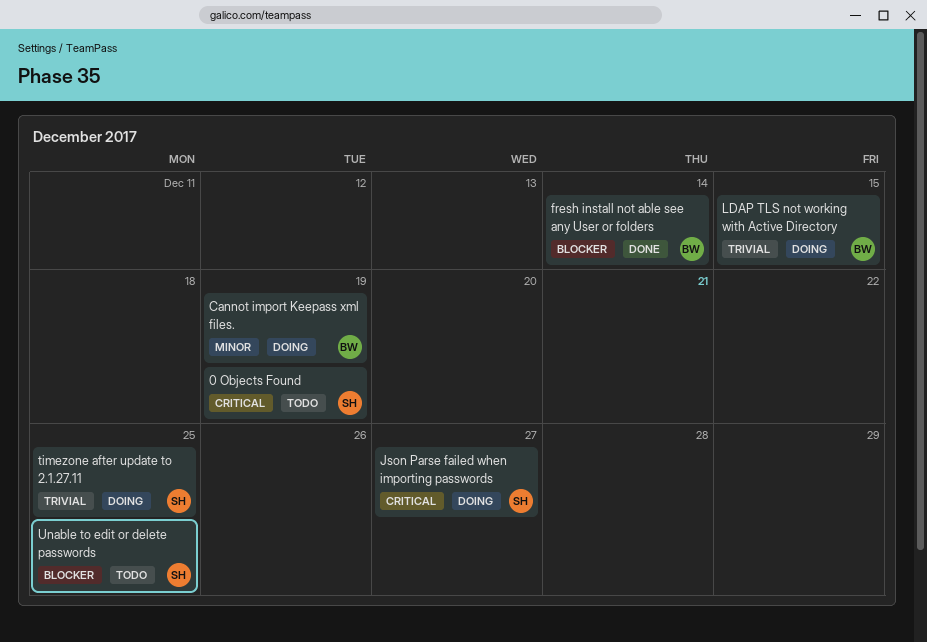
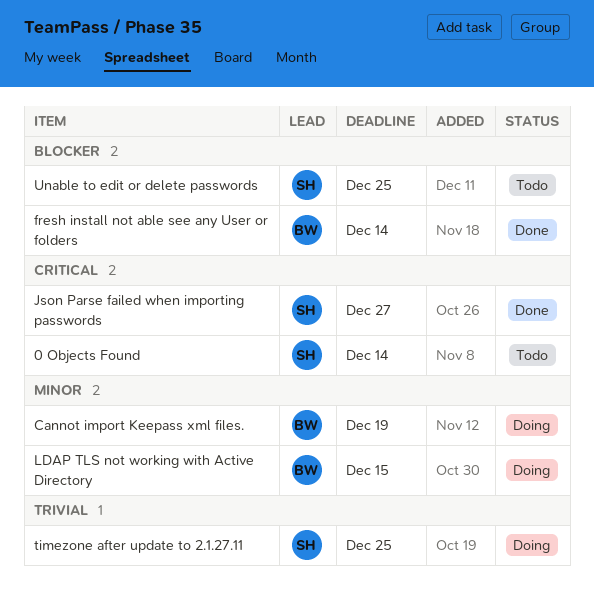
0 Objects Found, due: Dec 19 -> Dec 14
Json Parse failed when importing passwords, status: Doing -> Done
LDAP TLS not working with Active Directory, priority: Trivial -> Minor

